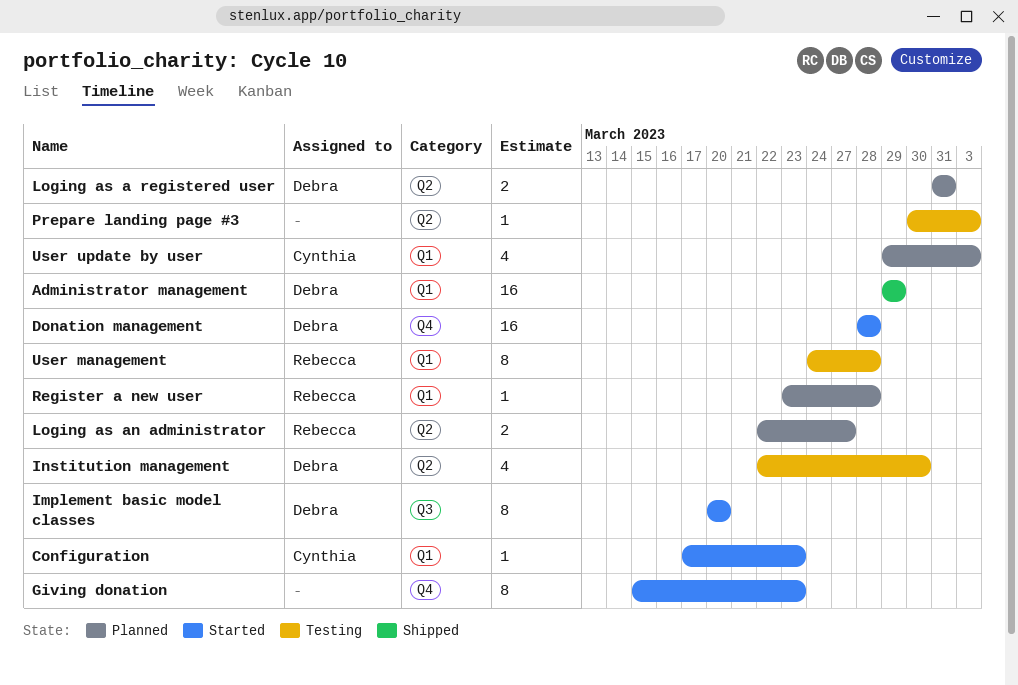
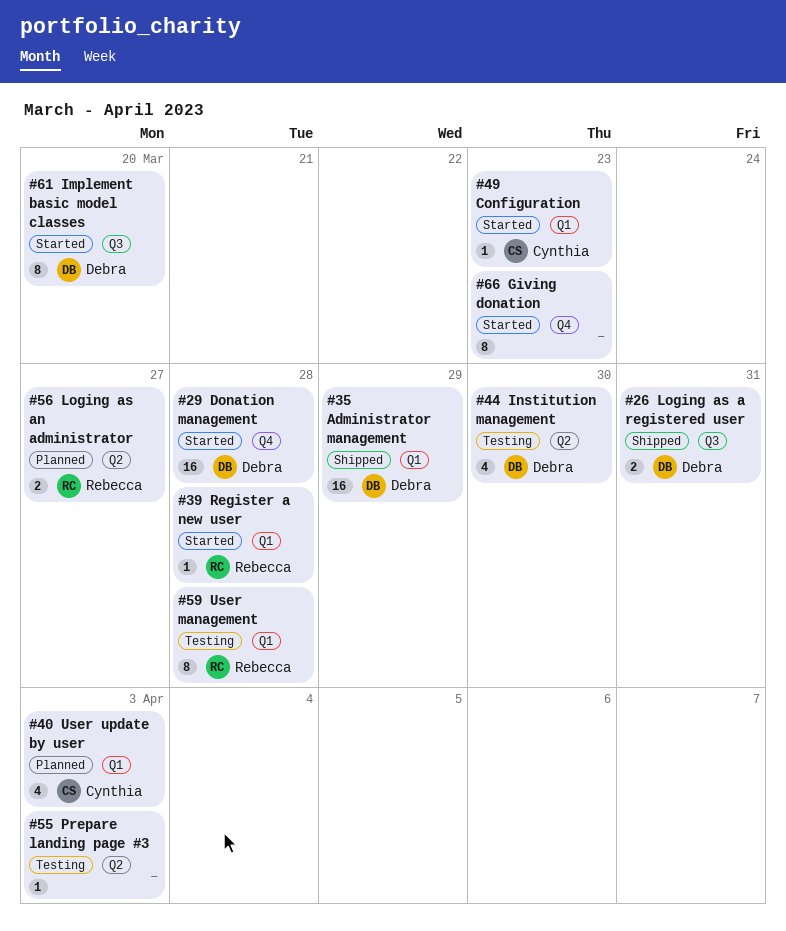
Loging as a registered user, status: Planned -> Shipped
Loging as a registered user, label: Q2 -> Q3
Register a new user, status: Planned -> Started

